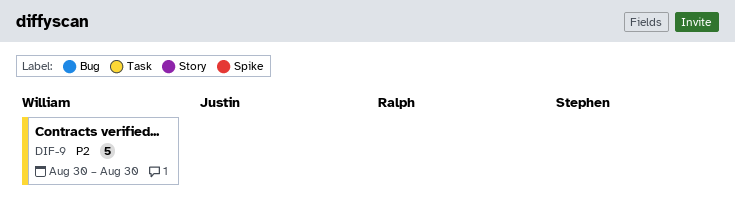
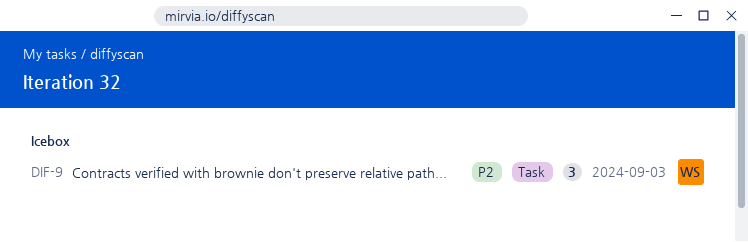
DIF-9, estimate: 5 -> 3
DIF-9, due: Aug 30 -> Sep 3

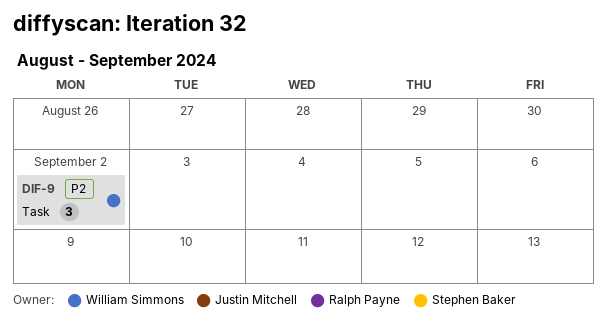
DIF-9, due: Sep 3 -> Sep 2

